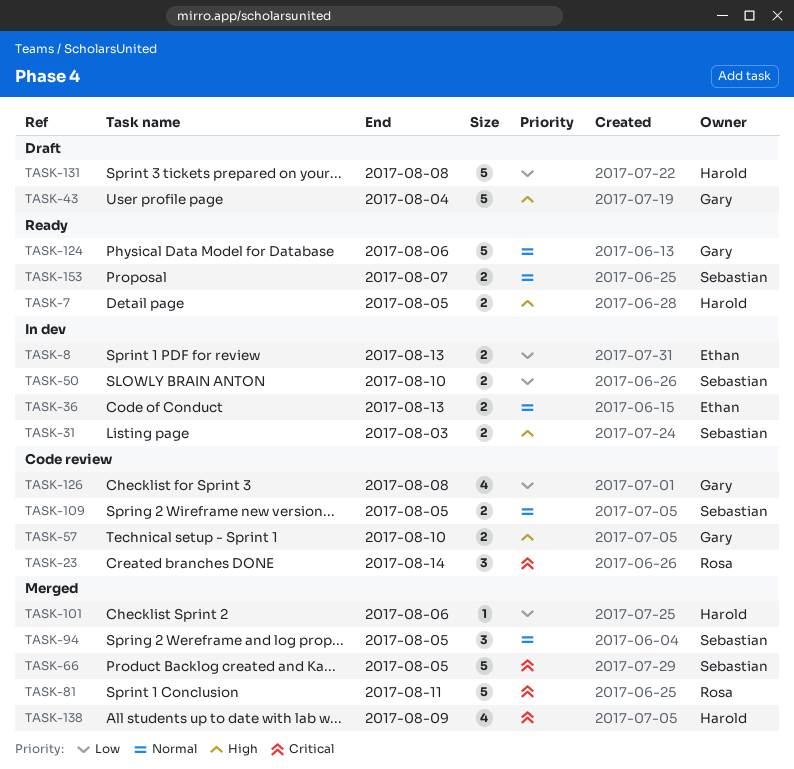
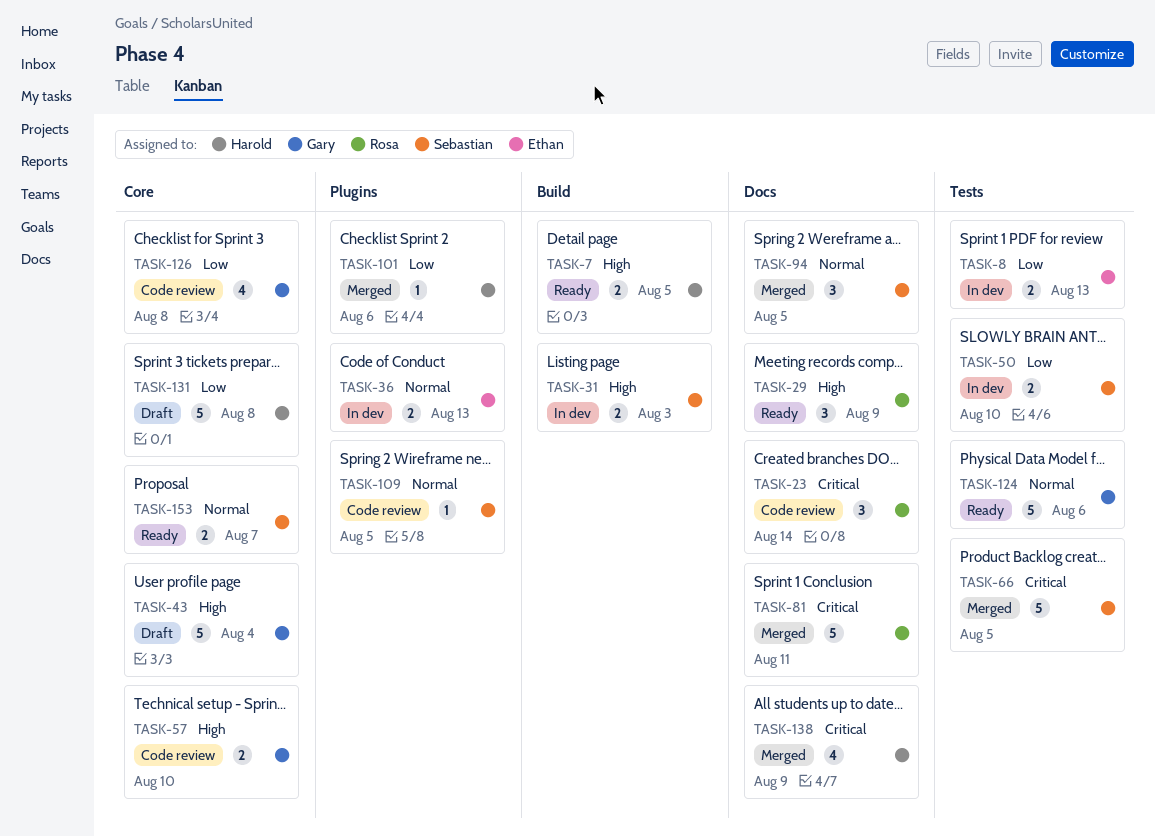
TASK-29: none -> present
TASK-109, estimate: 2 -> 1

